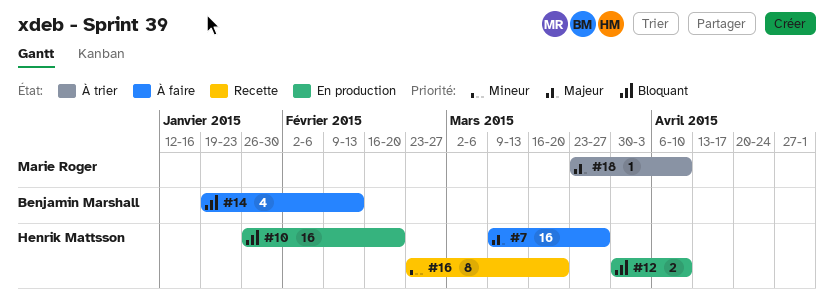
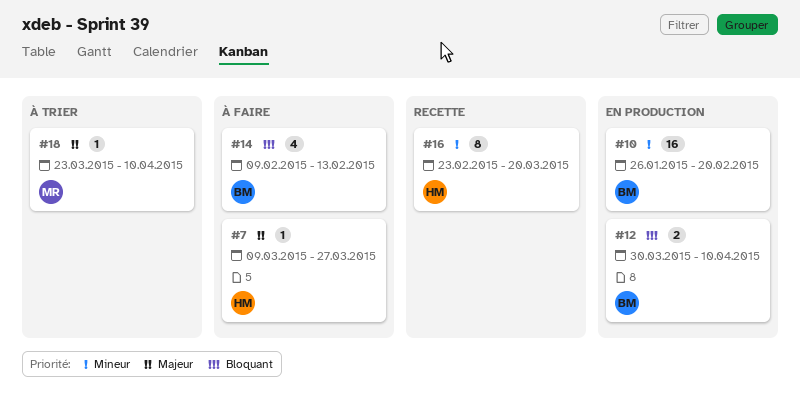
#7, estimate: 16 -> 1
#10, owner: Henrik Mattsson -> Benjamin Marshall
#10, priority: Bloquant -> Mineur
#12, owner: Henrik Mattsson -> Benjamin Marshall
#14, start: Jan 19 -> Feb 9

